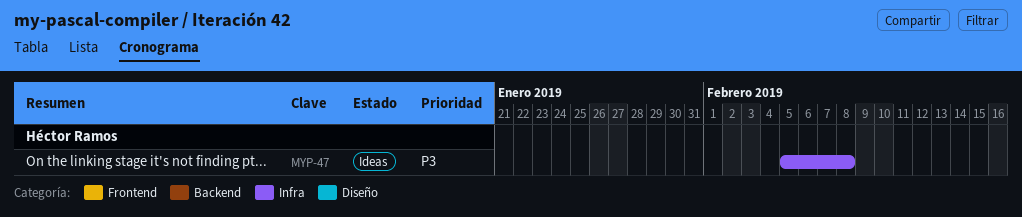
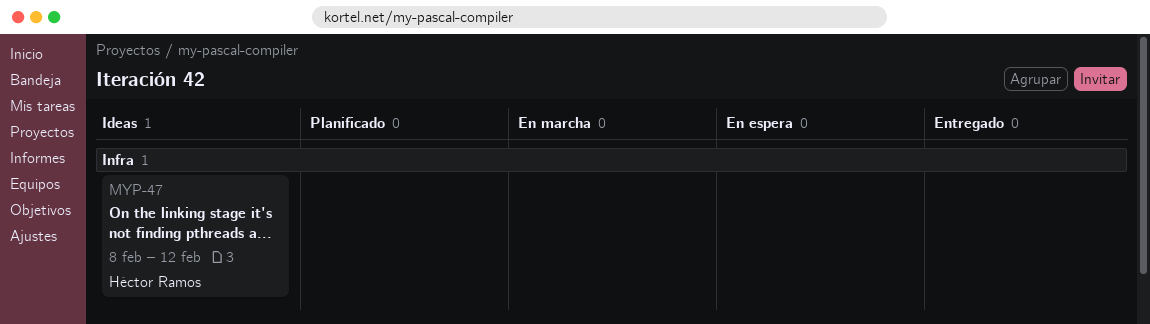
MYP-47, start: Feb 5 -> Feb 8
MYP-47, due: Feb 8 -> Feb 12

